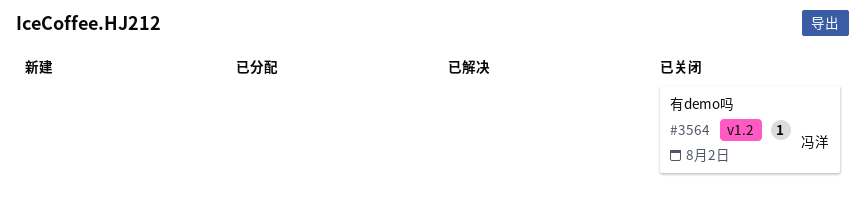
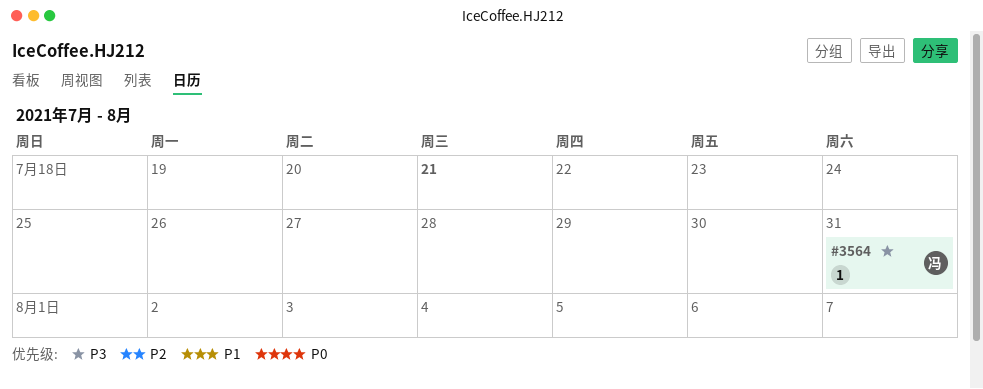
#3564, due: Aug 2 -> Jul 31

